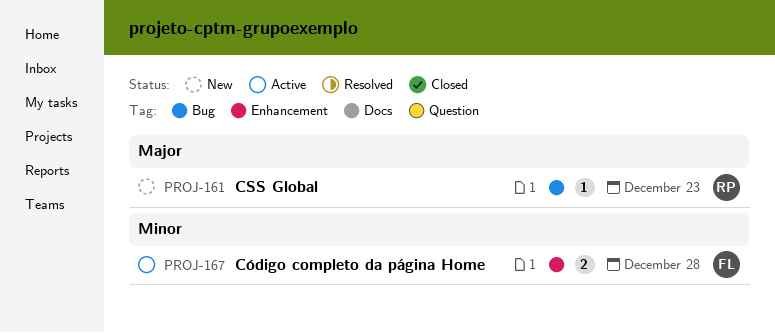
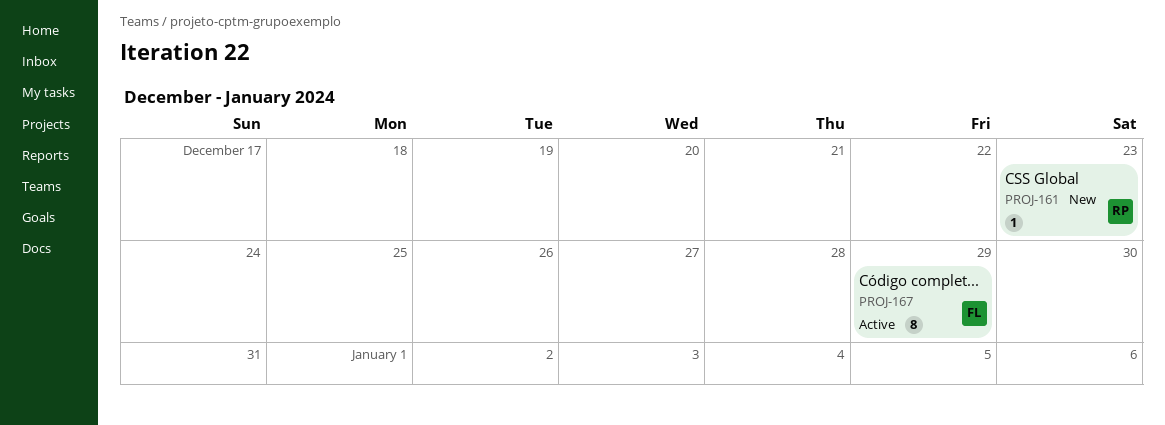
PROJ-167, estimate: 2 -> 8
PROJ-167, due: Dec 28 -> Dec 29

